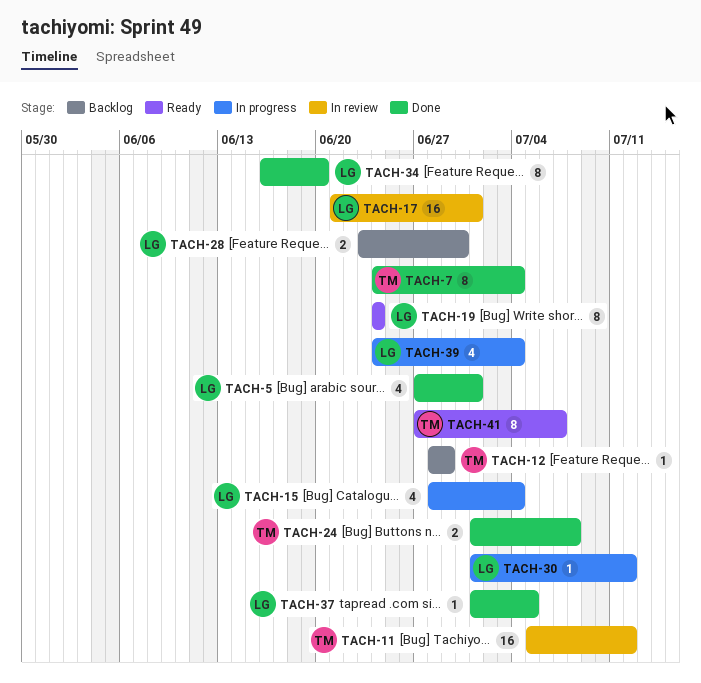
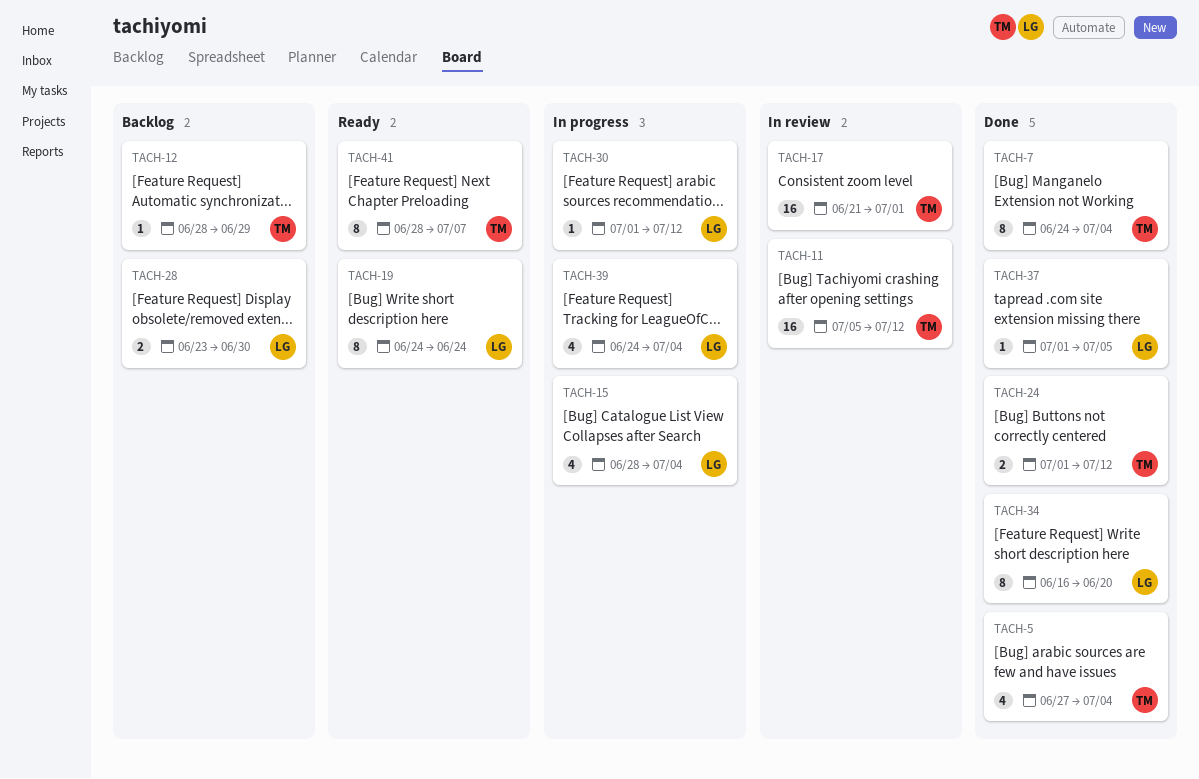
TACH-5, owner: LG -> TM
TACH-5, due: Jul 1 -> Jul 4
TACH-17, owner: LG -> TM
TACH-24, due: Jul 8 -> Jul 12
TACH-41, start: Jun 27 -> Jun 28

